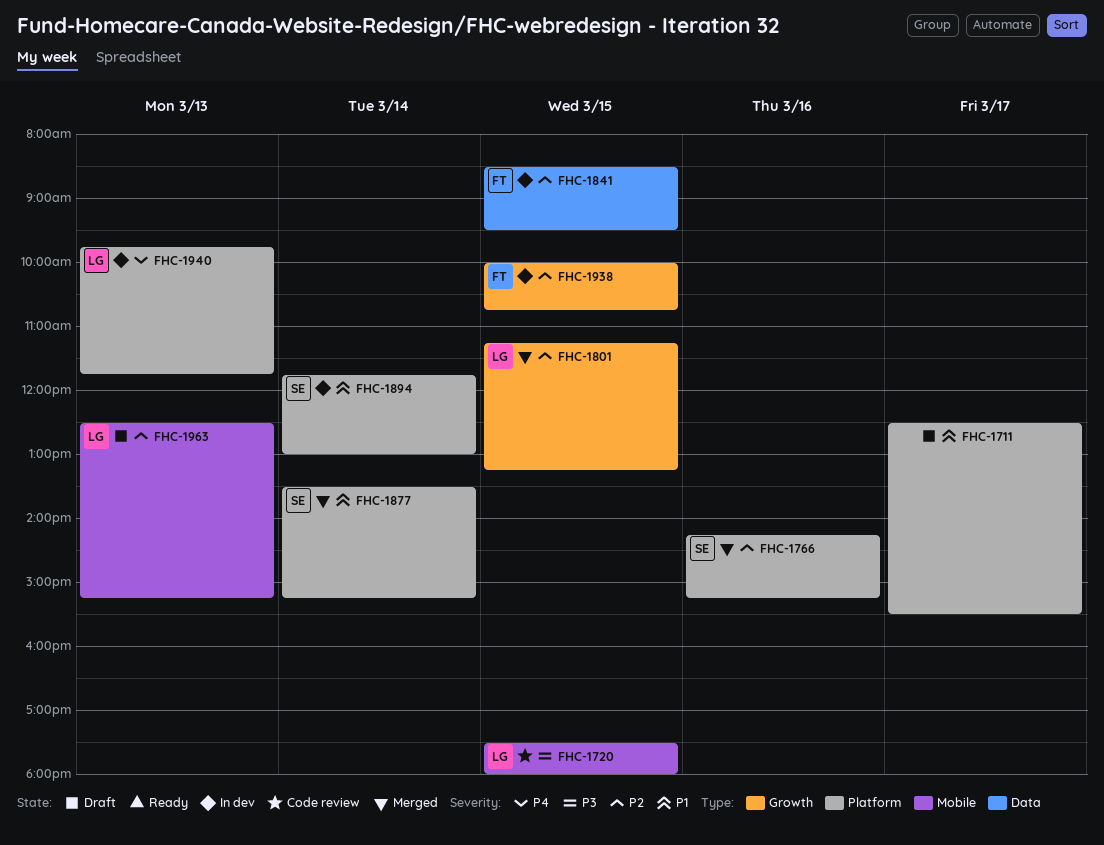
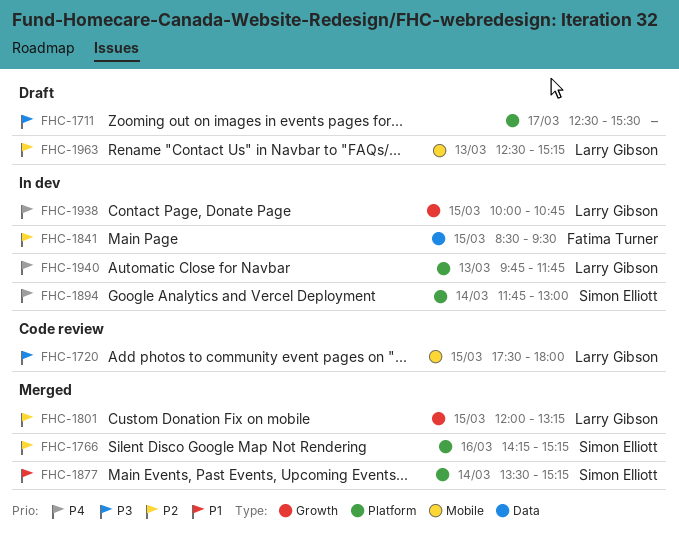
FHC-1711, priority: P1 -> P3
FHC-1801, begins: 11:15 -> 12:00
FHC-1894, priority: P1 -> P4
FHC-1938, owner: Fatima Turner -> Larry Gibson
FHC-1938, priority: P2 -> P4

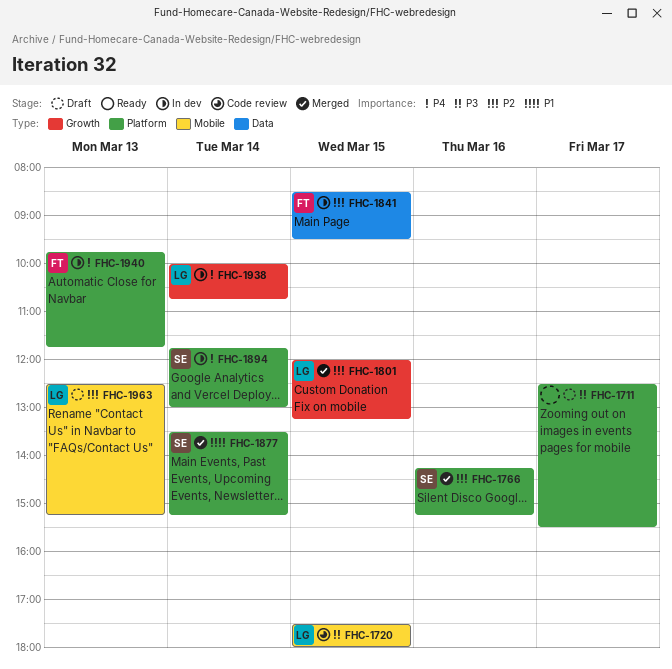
FHC-1938, day: Mar 15 -> Mar 14
FHC-1940, owner: Larry Gibson -> Fatima Turner

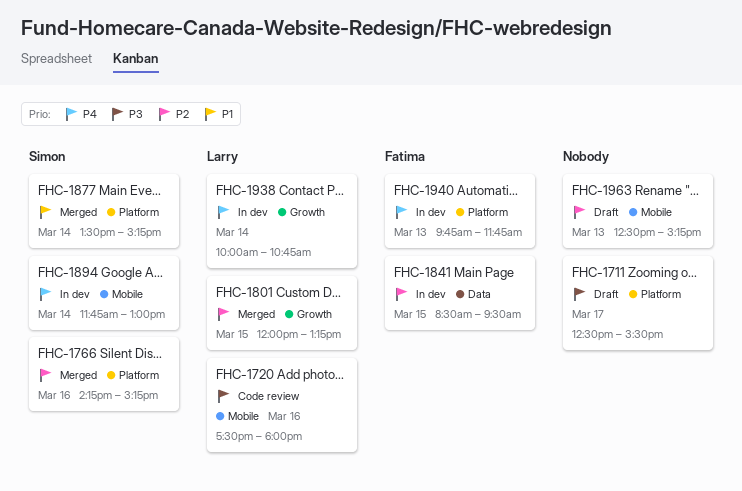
FHC-1720, day: Mar 15 -> Mar 16
FHC-1894, label: Platform -> Mobile
FHC-1963, owner: Larry -> none

